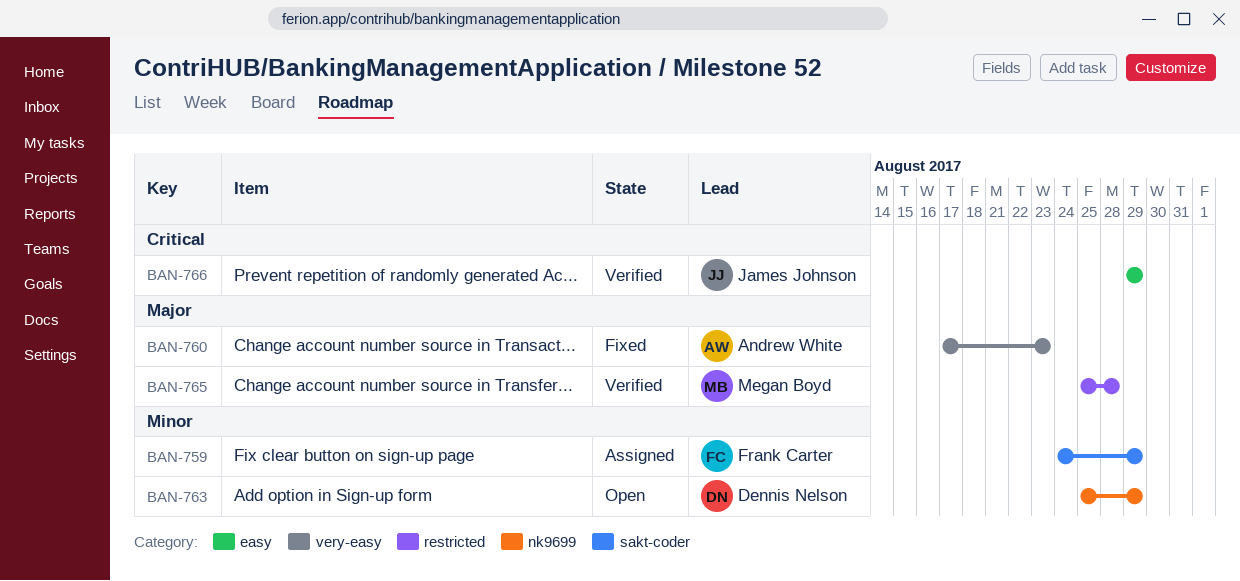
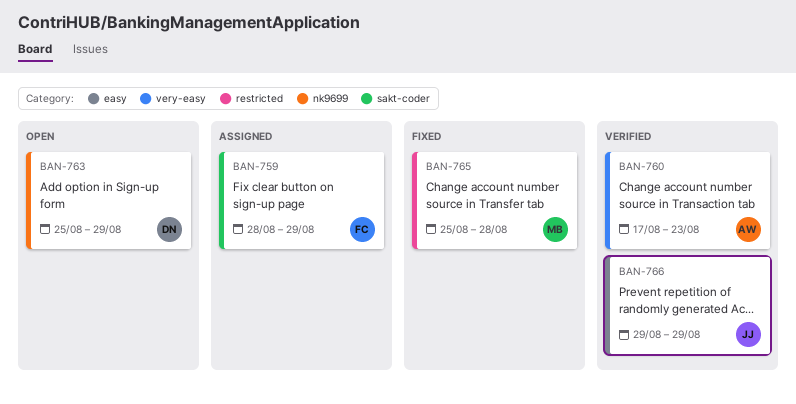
BAN-759, start: Aug 24 -> Aug 28
BAN-760, status: Fixed -> Verified
BAN-765, status: Verified -> Fixed

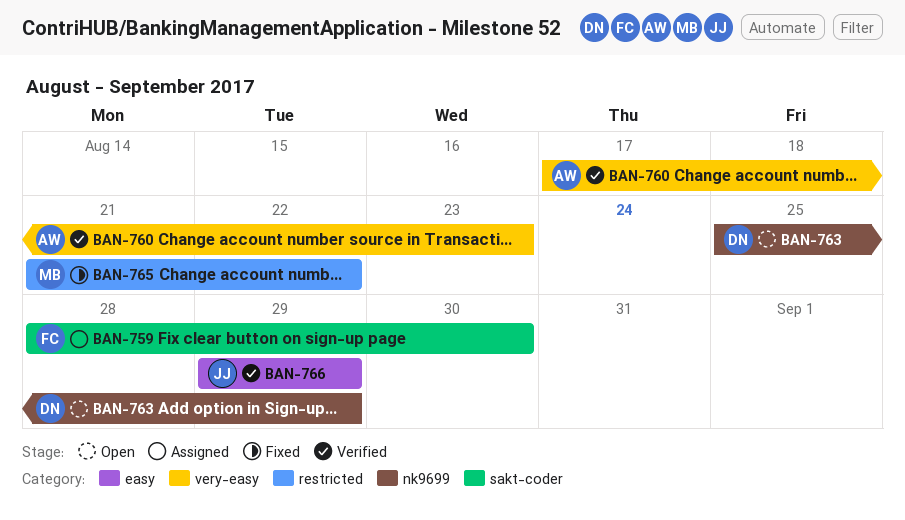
BAN-759, due: Aug 29 -> Aug 30
BAN-765, start: Aug 25 -> Aug 21
BAN-765, due: Aug 28 -> Aug 22

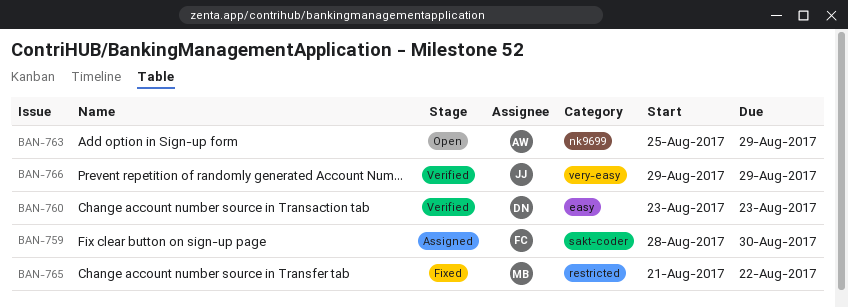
BAN-760, owner: AW -> DN
BAN-760, label: very-easy -> easy
BAN-760, start: Aug 17 -> Aug 23
BAN-763, owner: DN -> AW
BAN-766, label: easy -> very-easy

